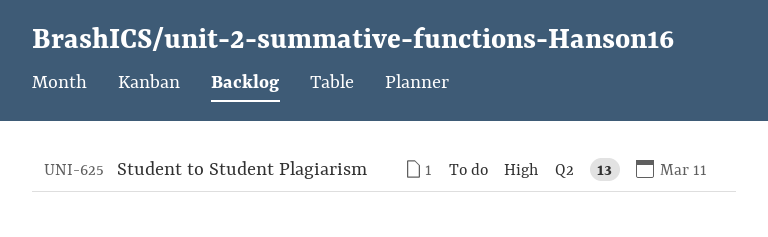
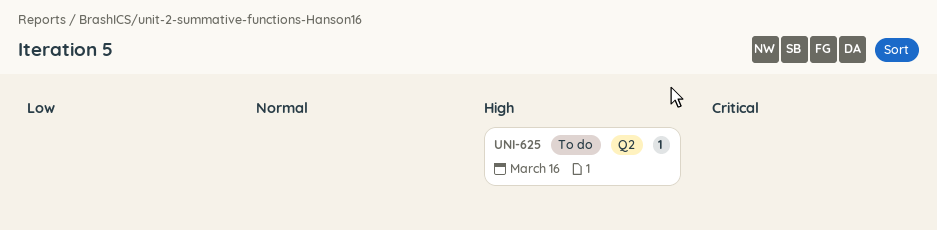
UNI-625, estimate: 13 -> 1
UNI-625, due: Mar 11 -> Mar 16

